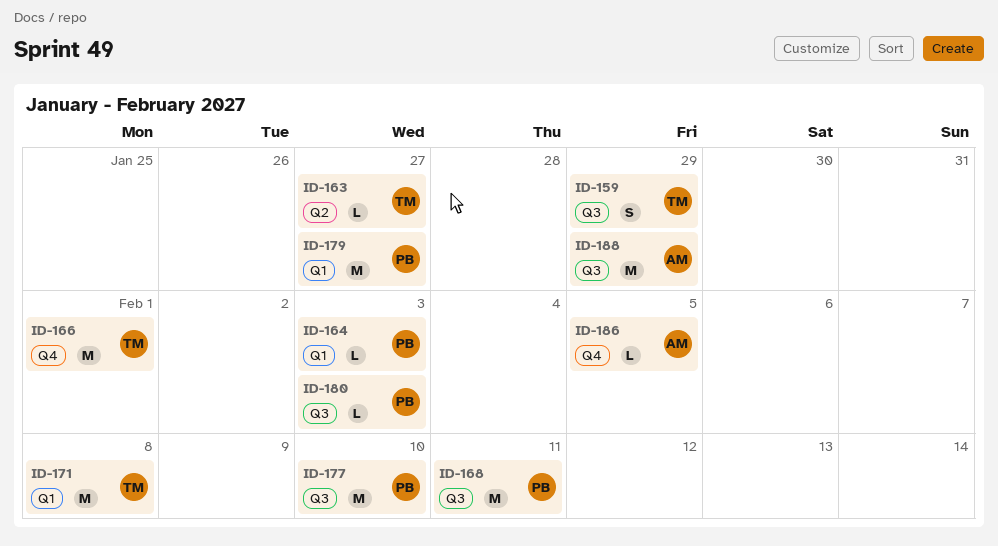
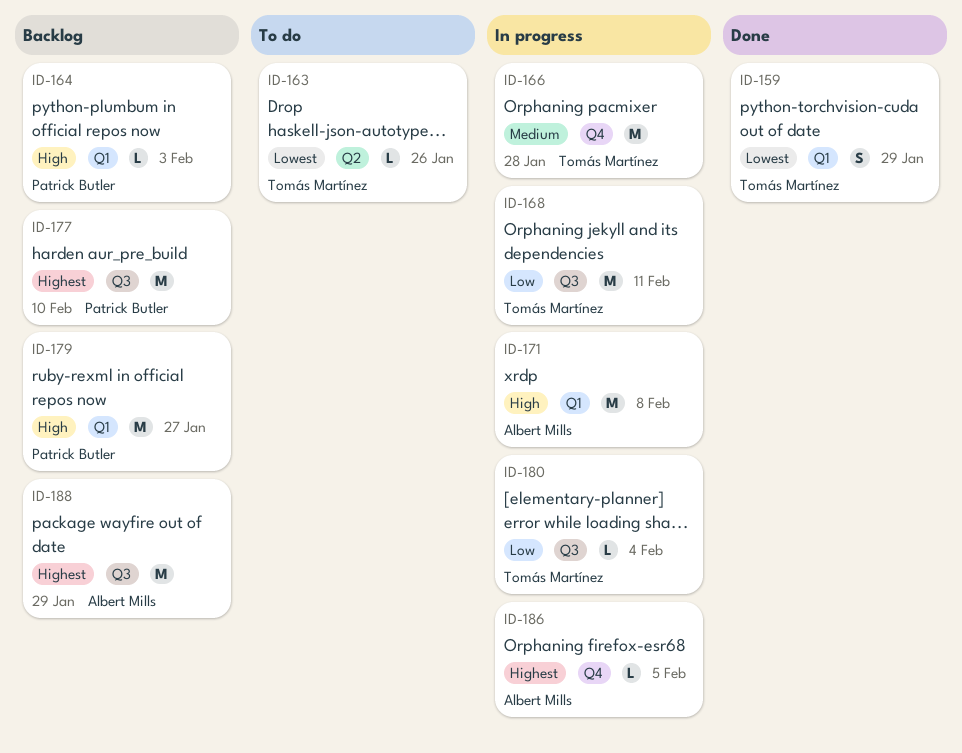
ID-159, label: Q3 -> Q1
ID-163, due: Jan 27 -> Jan 26
ID-166, due: Feb 1 -> Jan 28
ID-168, owner: Patrick Butler -> Tomás Martínez
ID-171, owner: Tomás Martínez -> Albert Mills
ID-180, owner: Patrick Butler -> Tomás Martínez
ID-180, due: Feb 3 -> Feb 4

